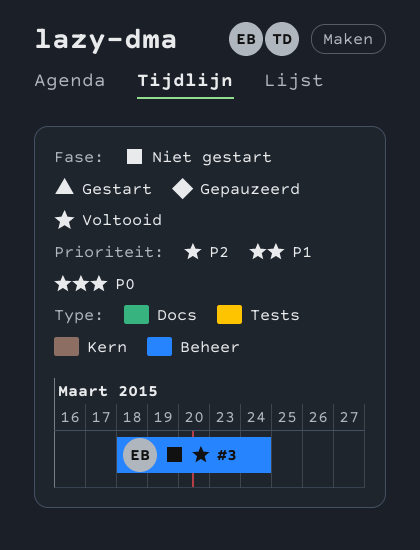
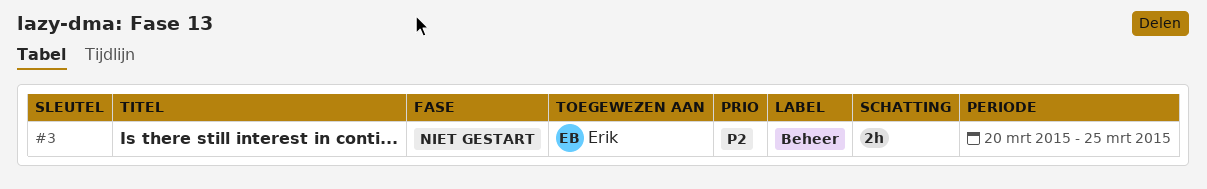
#3, start: Mar 18 -> Mar 20
#3, due: Mar 24 -> Mar 25

